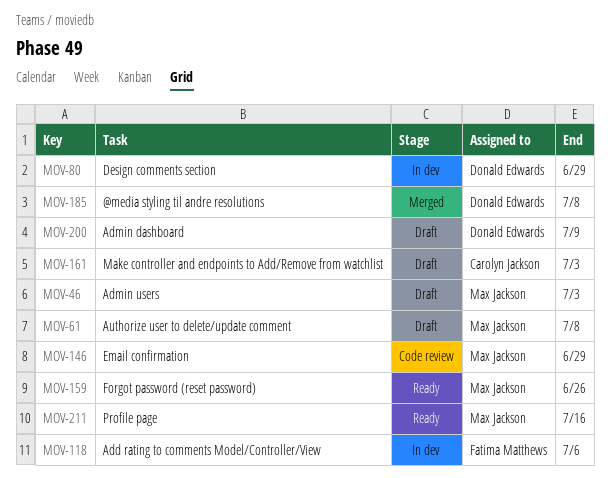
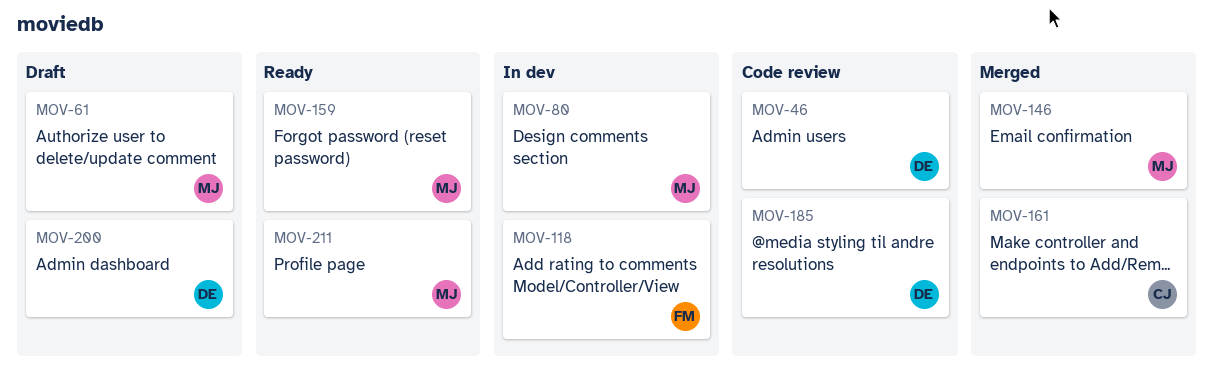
MOV-46, status: Draft -> Code review
MOV-46, owner: Max Jackson -> Donald Edwards
MOV-80, owner: Donald Edwards -> Max Jackson
MOV-146, status: Code review -> Merged
MOV-161, status: Draft -> Merged
MOV-185, status: Merged -> Code review

